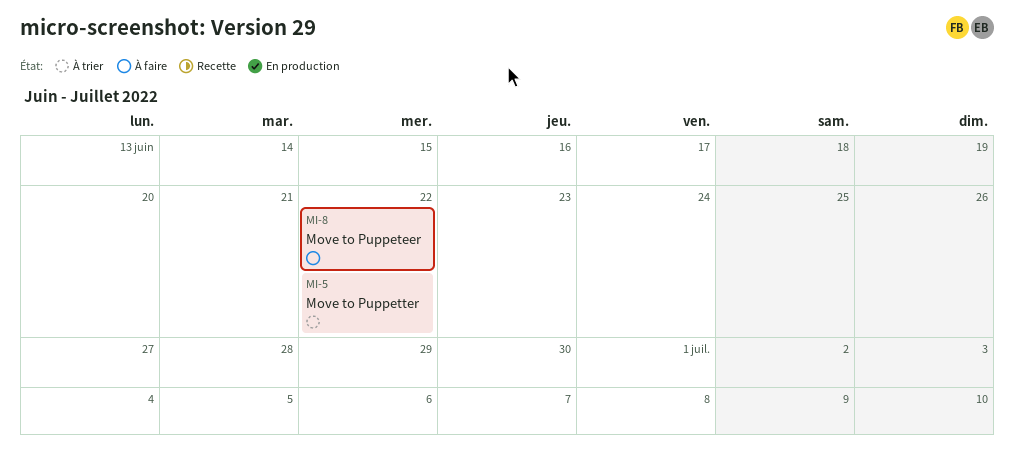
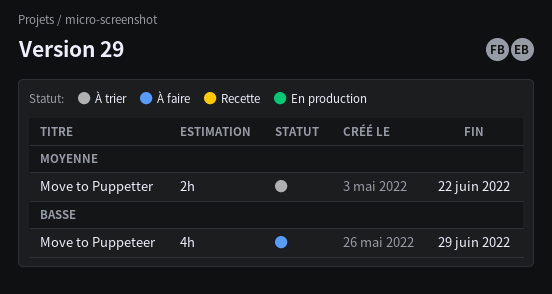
Move to Puppeteer, due: Jun 22 -> Jun 29

